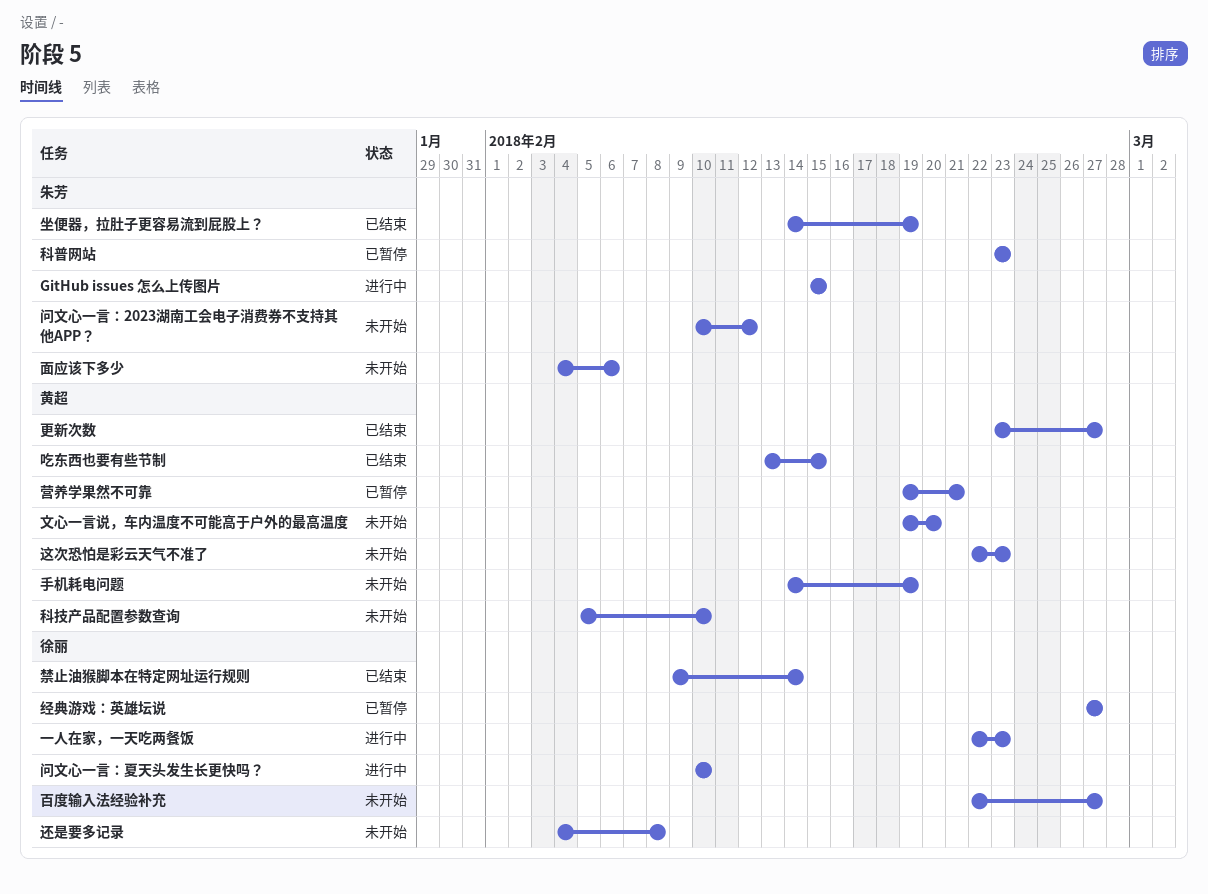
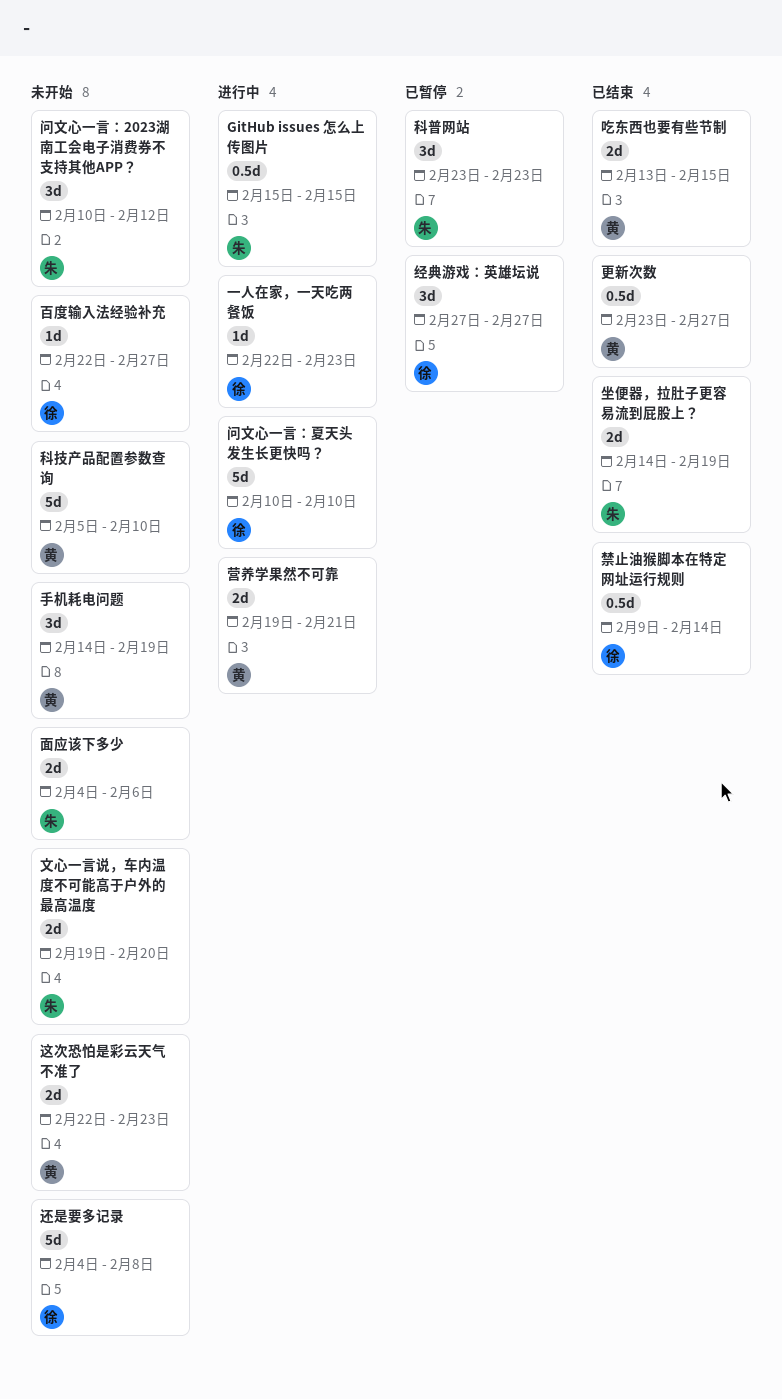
文心一言说，车内温度不可能高于户外的最高温度, owner: 黄超 -> 朱芳
营养学果然不可靠, status: 已暂停 -> 进行中

